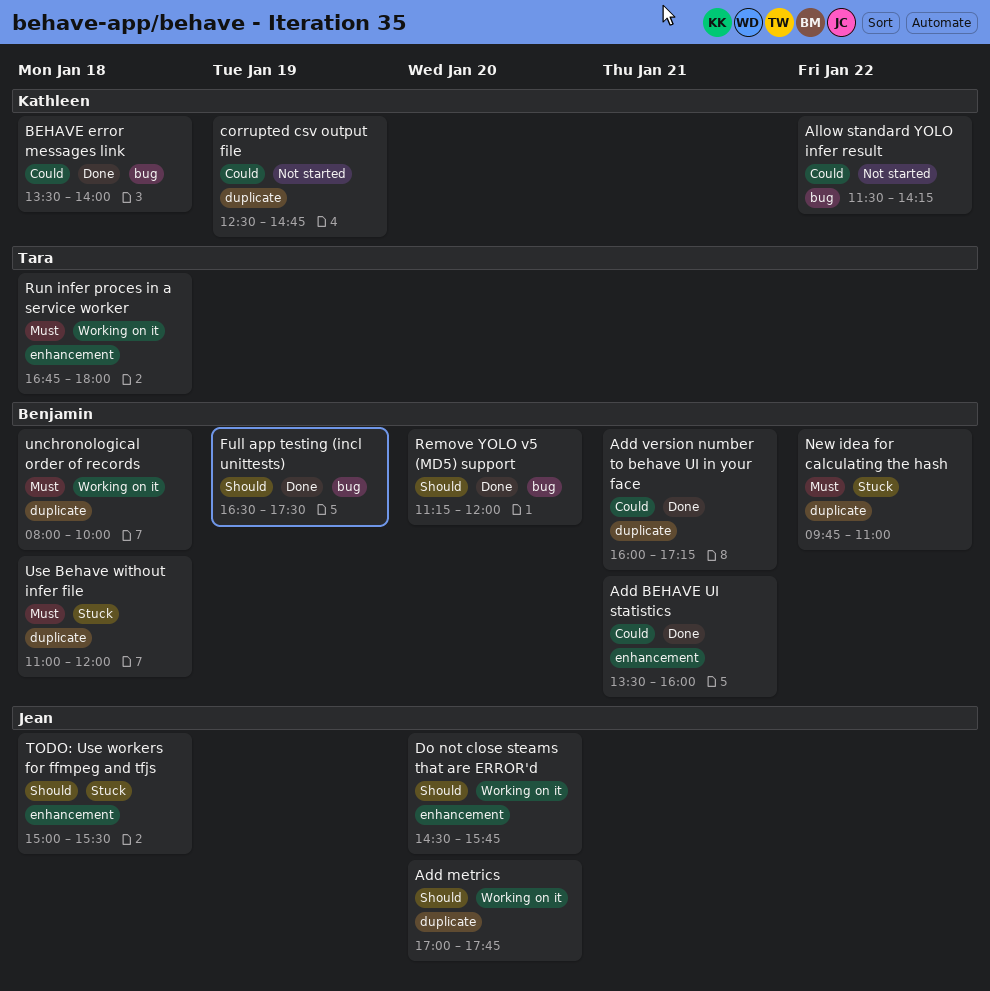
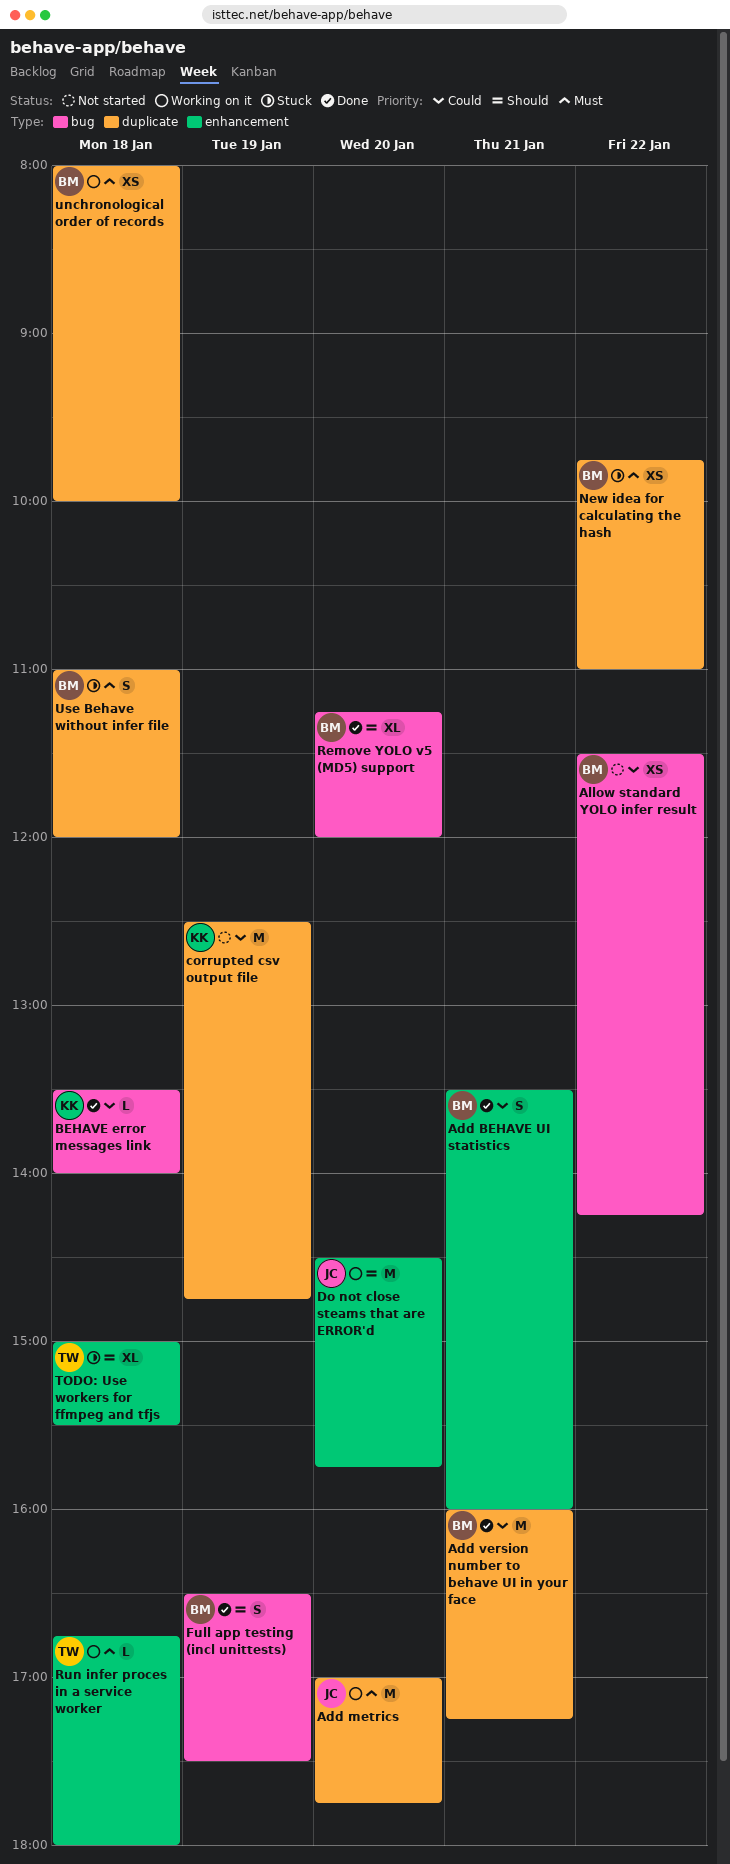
Add metrics, priority: Should -> Must
Allow standard YOLO infer result, owner: Kathleen -> Benjamin
TODO: Use workers for ffmpeg and tfjs, owner: Jean -> Tara

